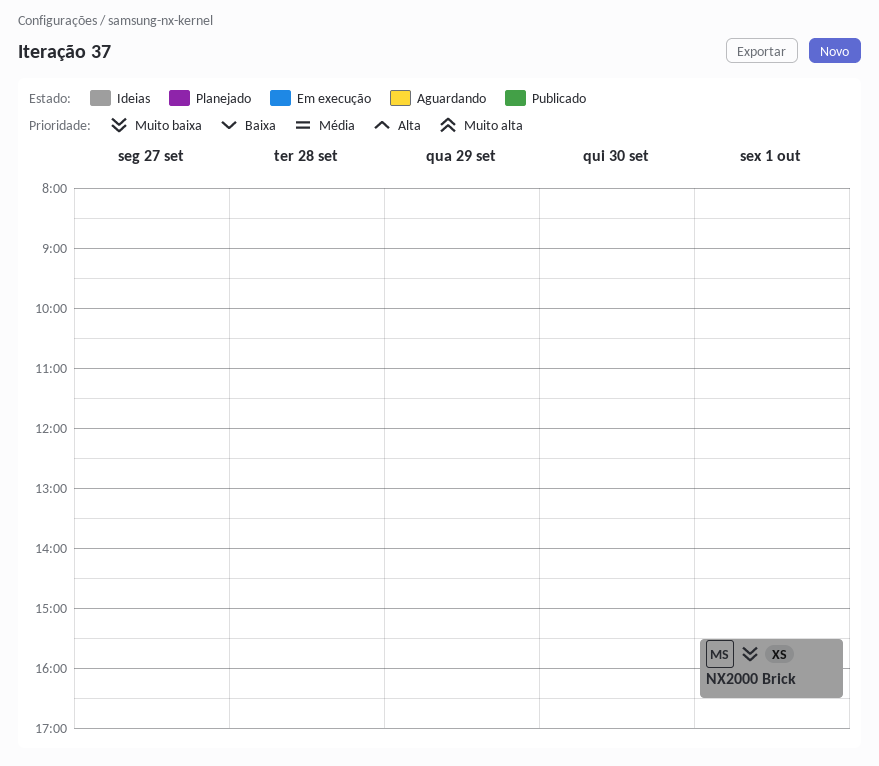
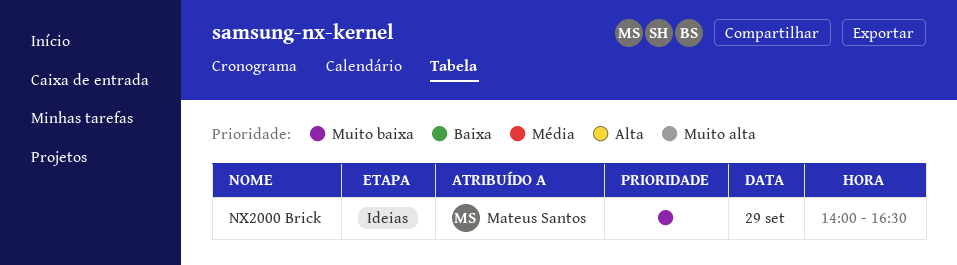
NX2000 Brick, day: Oct 1 -> Sep 29
NX2000 Brick, begins: 15:30 -> 14:00

